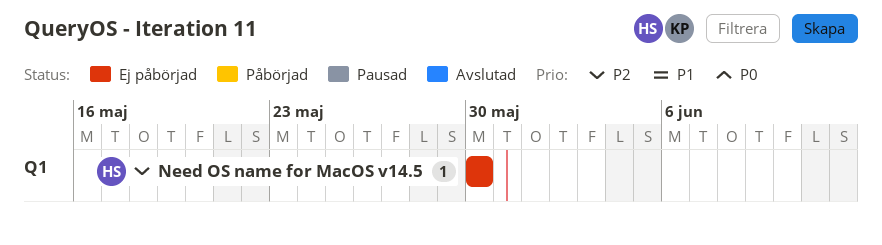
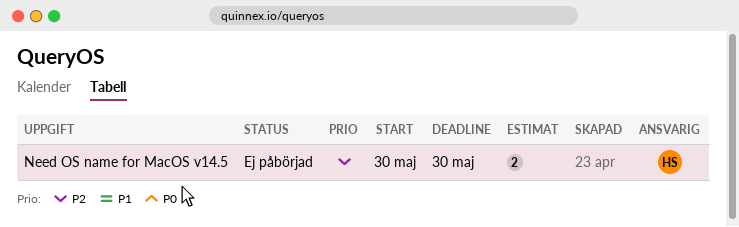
Need OS name for MacOS v14.5, estimate: 1 -> 2

